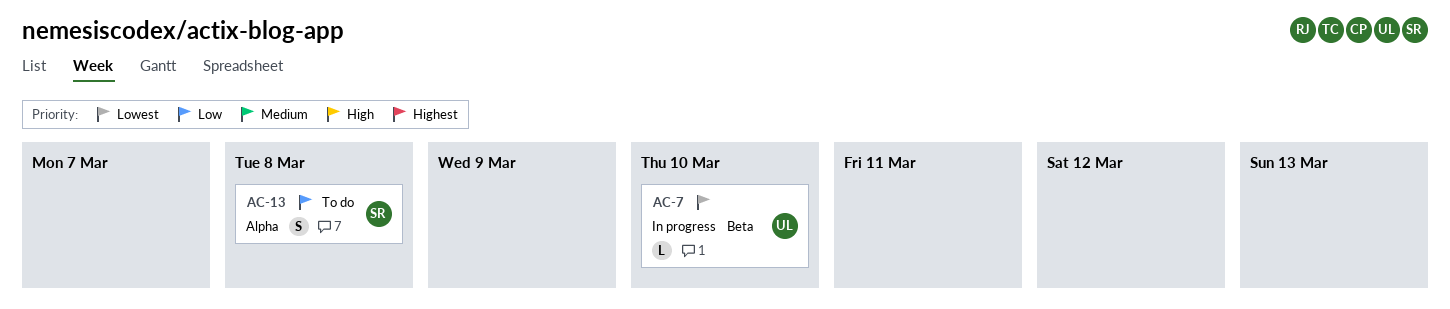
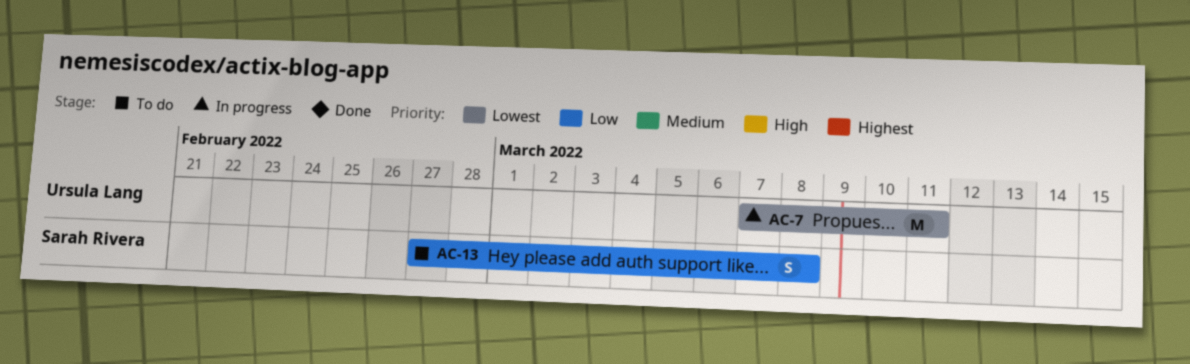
AC-7, estimate: L -> M
AC-7, due: Mar 10 -> Mar 11

